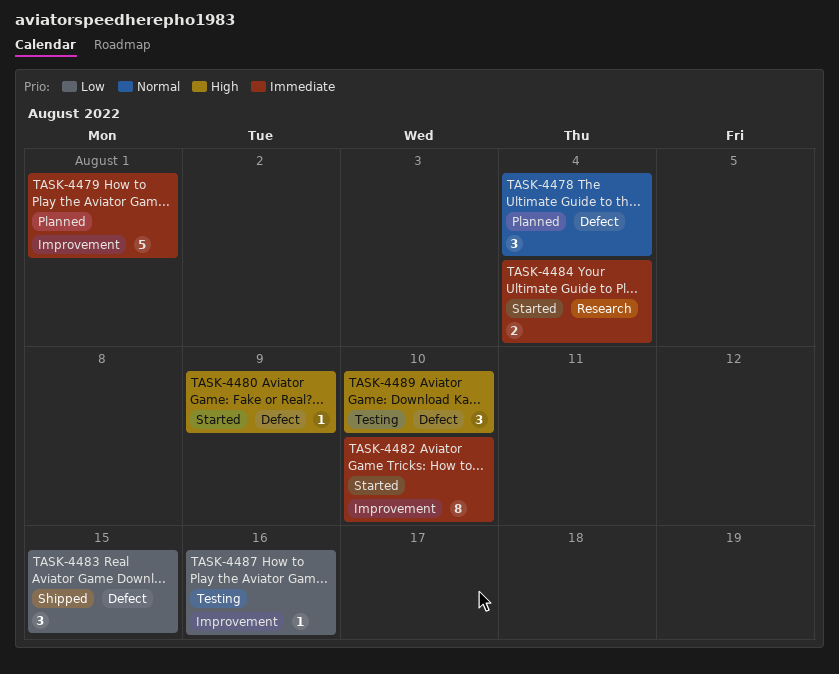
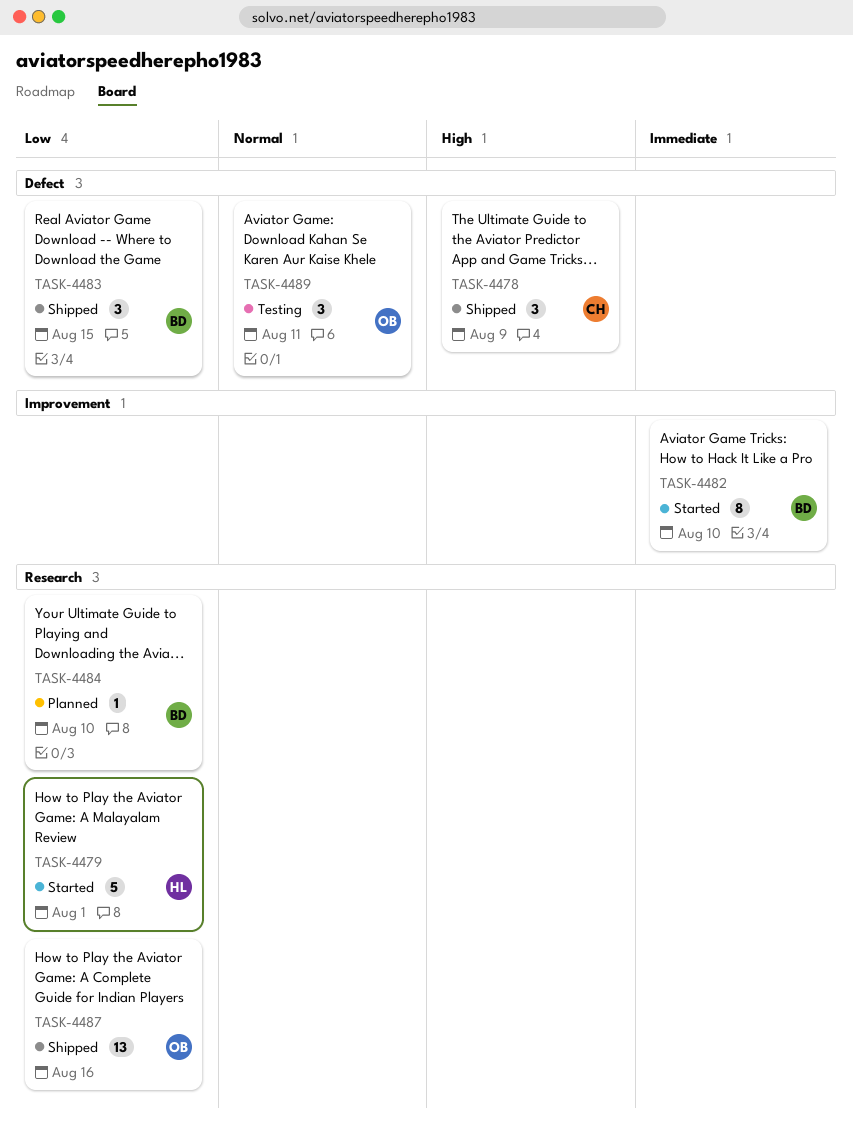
TASK-4478, status: Planned -> Shipped
TASK-4478, priority: Normal -> High
TASK-4478, due: Aug 4 -> Aug 9
TASK-4479, status: Planned -> Started
TASK-4479, priority: Immediate -> Low
TASK-4479, label: Improvement -> Research
TASK-4480: present -> none
TASK-4484, status: Started -> Planned
TASK-4484, priority: Immediate -> Low
TASK-4484, estimate: 2 -> 1
TASK-4484, due: Aug 4 -> Aug 10
TASK-4487, status: Testing -> Shipped
TASK-4487, label: Improvement -> Research
TASK-4487, estimate: 1 -> 13
TASK-4489, priority: High -> Normal
TASK-4489, due: Aug 10 -> Aug 11

